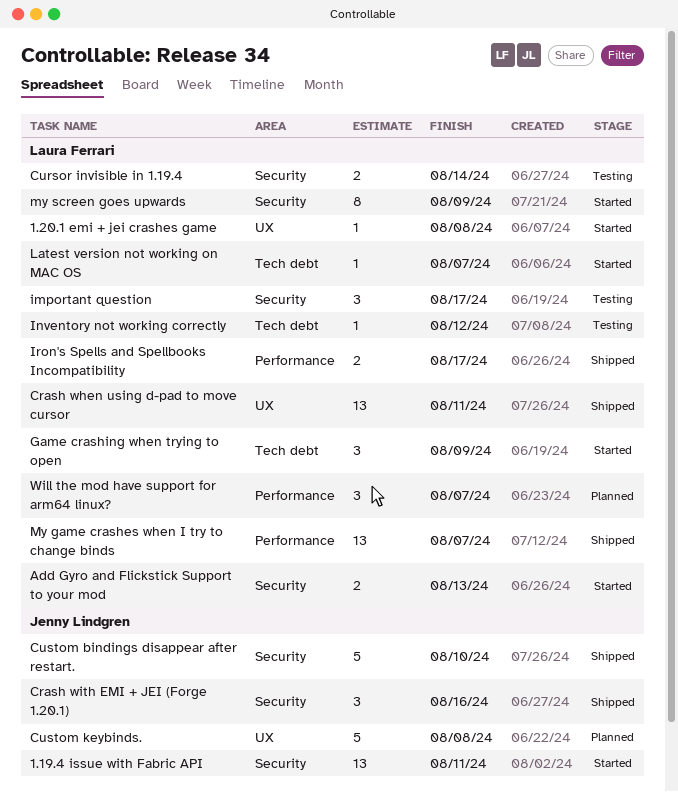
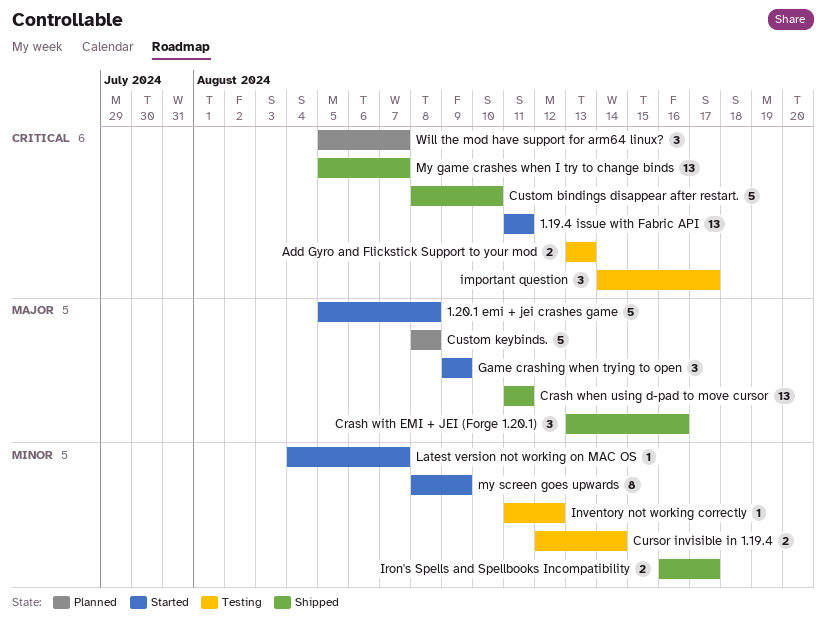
1.20.1 emi + jei crashes game, estimate: 1 -> 5
Add Gyro and Flickstick Support to your mod, status: Started -> Testing

